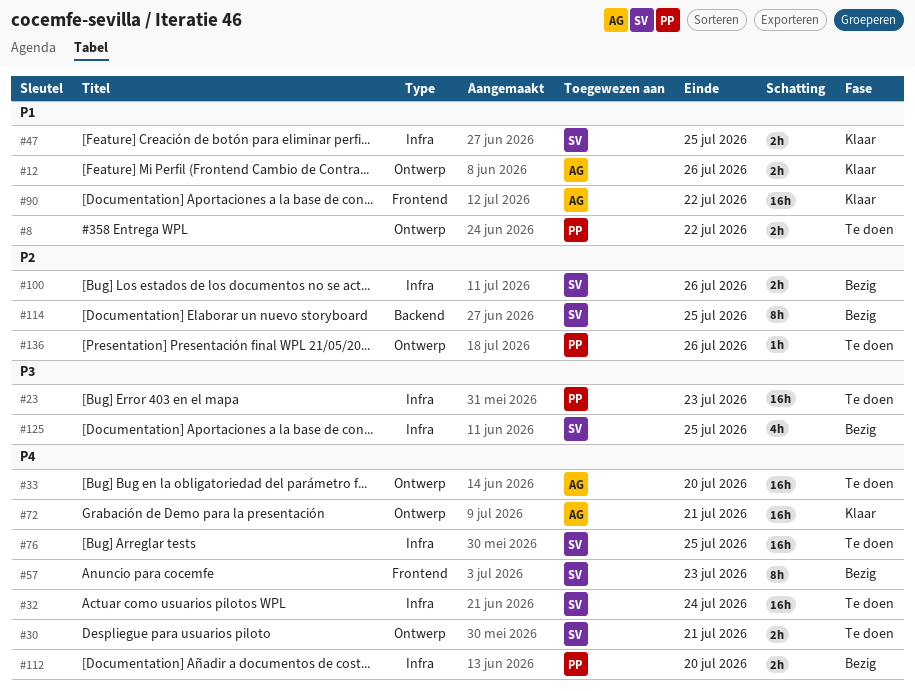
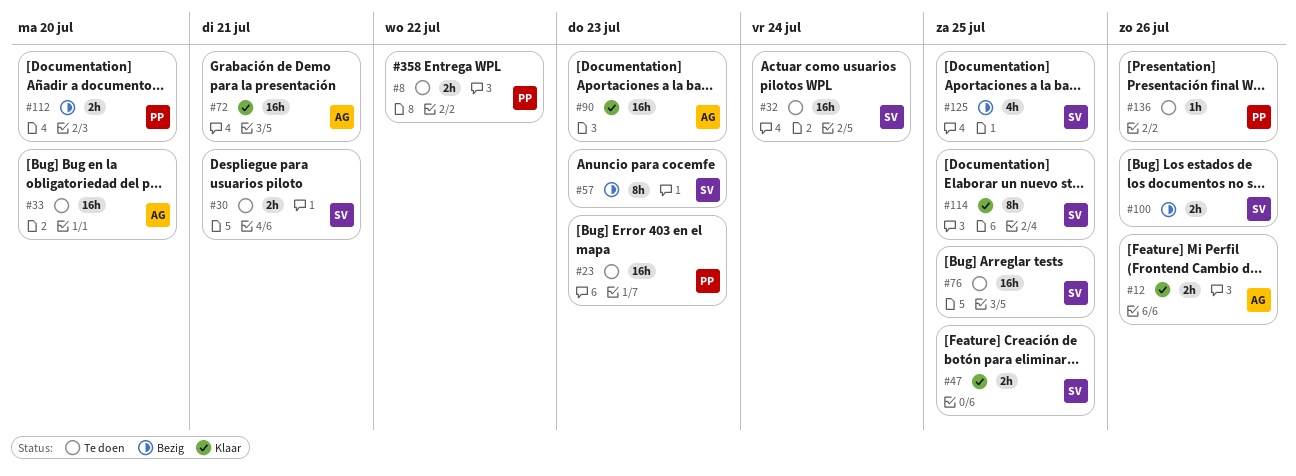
#90, due: Jul 22 -> Jul 23
#114, status: Bezig -> Klaar

